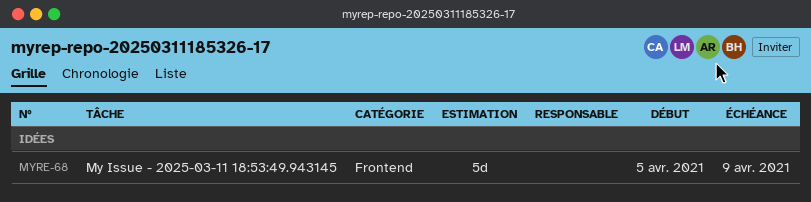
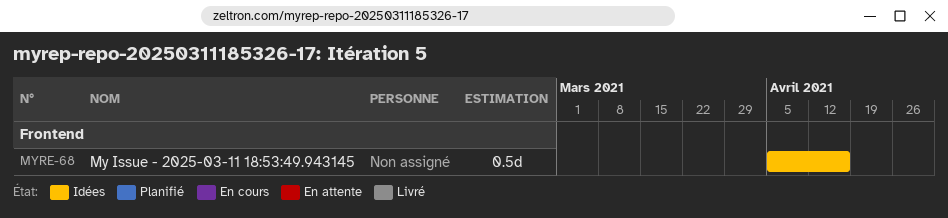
MYRE-68, estimate: 5d -> 0.5d
MYRE-68, due: Apr 9 -> Apr 16

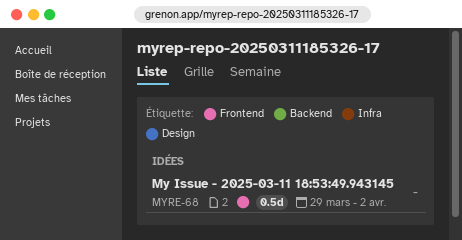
MYRE-68, start: Apr 5 -> Mar 29
MYRE-68, due: Apr 16 -> Apr 2

